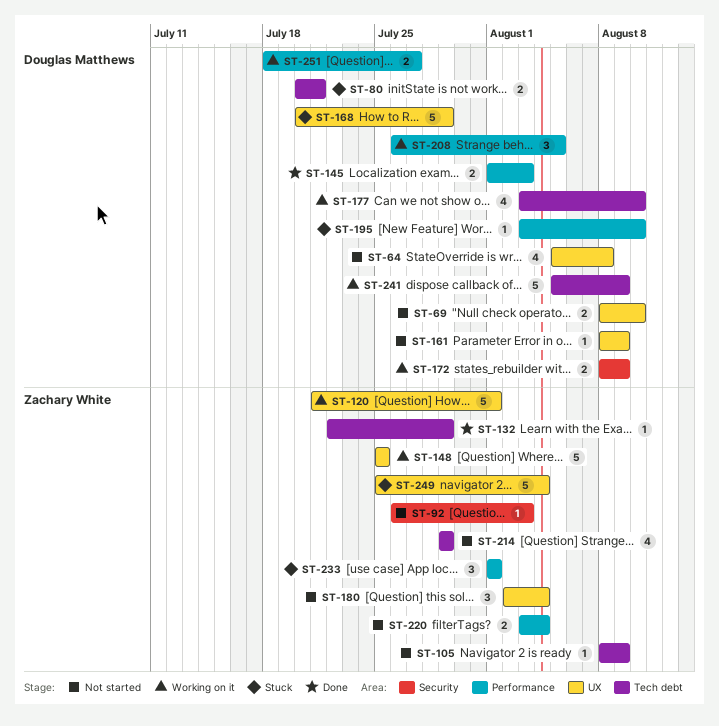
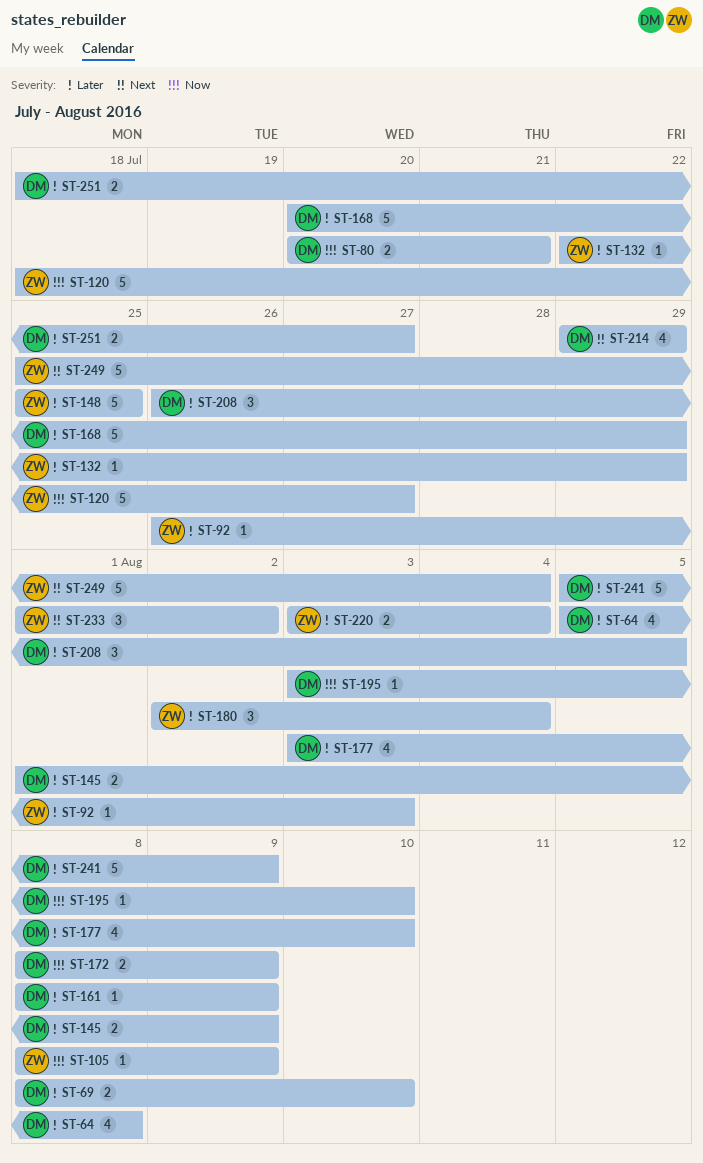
ST-120, start: Jul 21 -> Jul 18
ST-120, due: Aug 1 -> Jul 27
ST-145, due: Aug 3 -> Aug 9
ST-214, owner: Zachary White -> Douglas Matthews
ST-233, due: Aug 1 -> Aug 2

